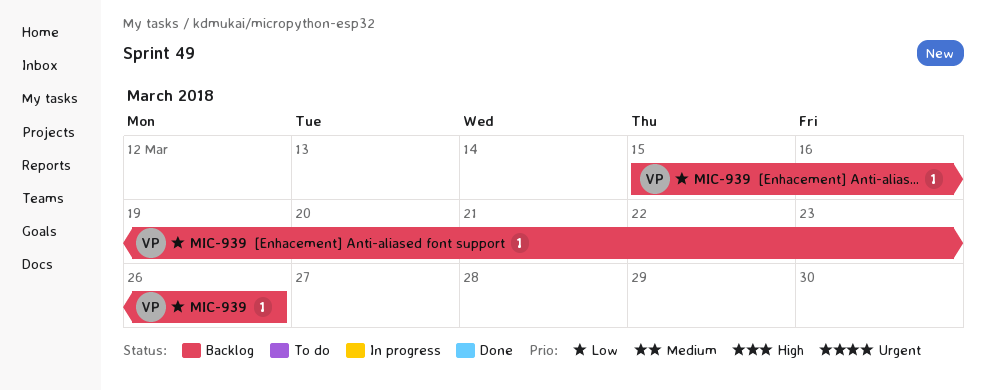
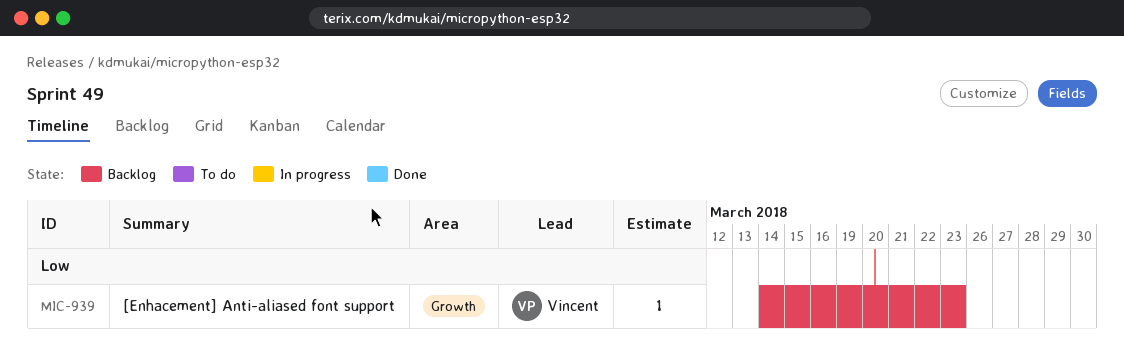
MIC-939, start: Mar 15 -> Mar 14
MIC-939, due: Mar 26 -> Mar 23

